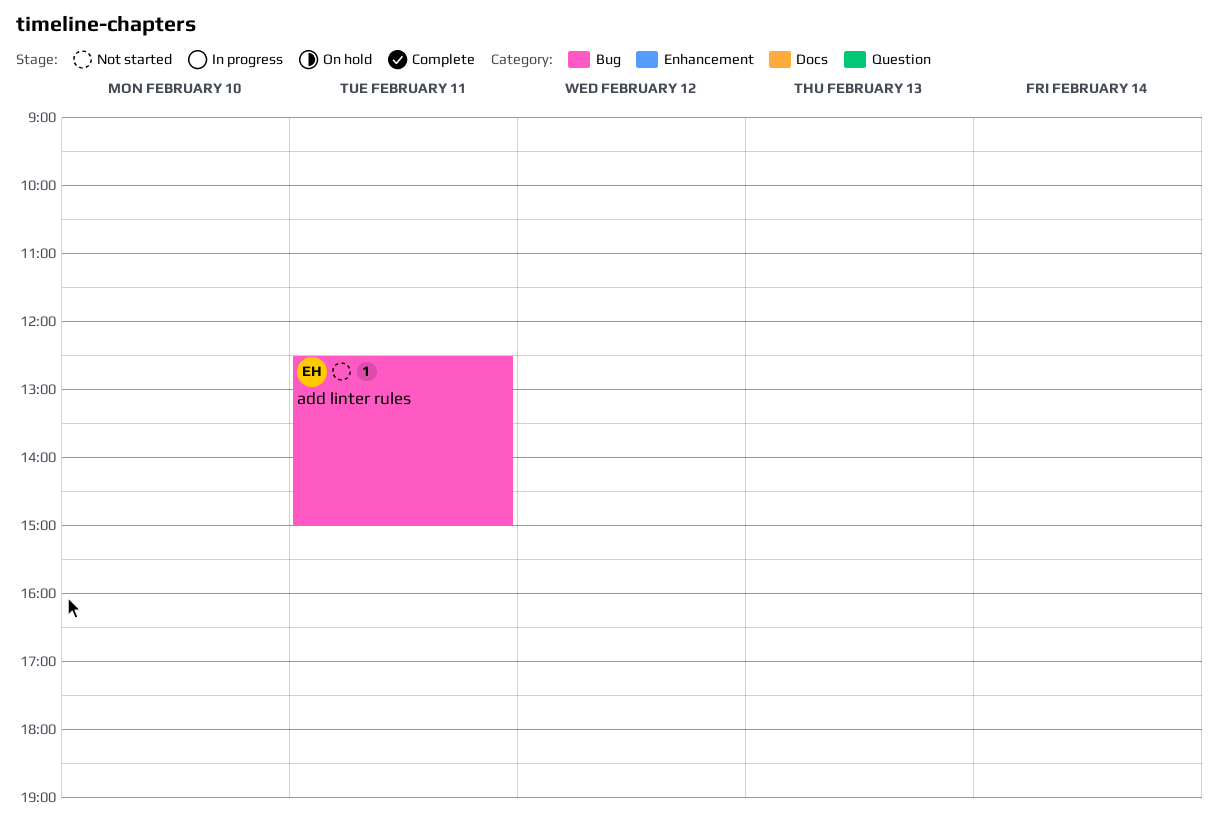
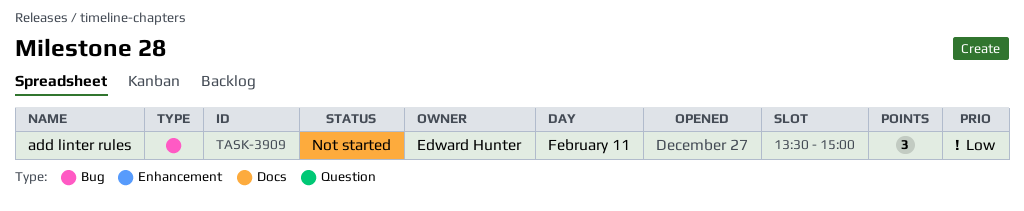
add linter rules, estimate: 1 -> 3
add linter rules, begins: 12:30 -> 13:30

